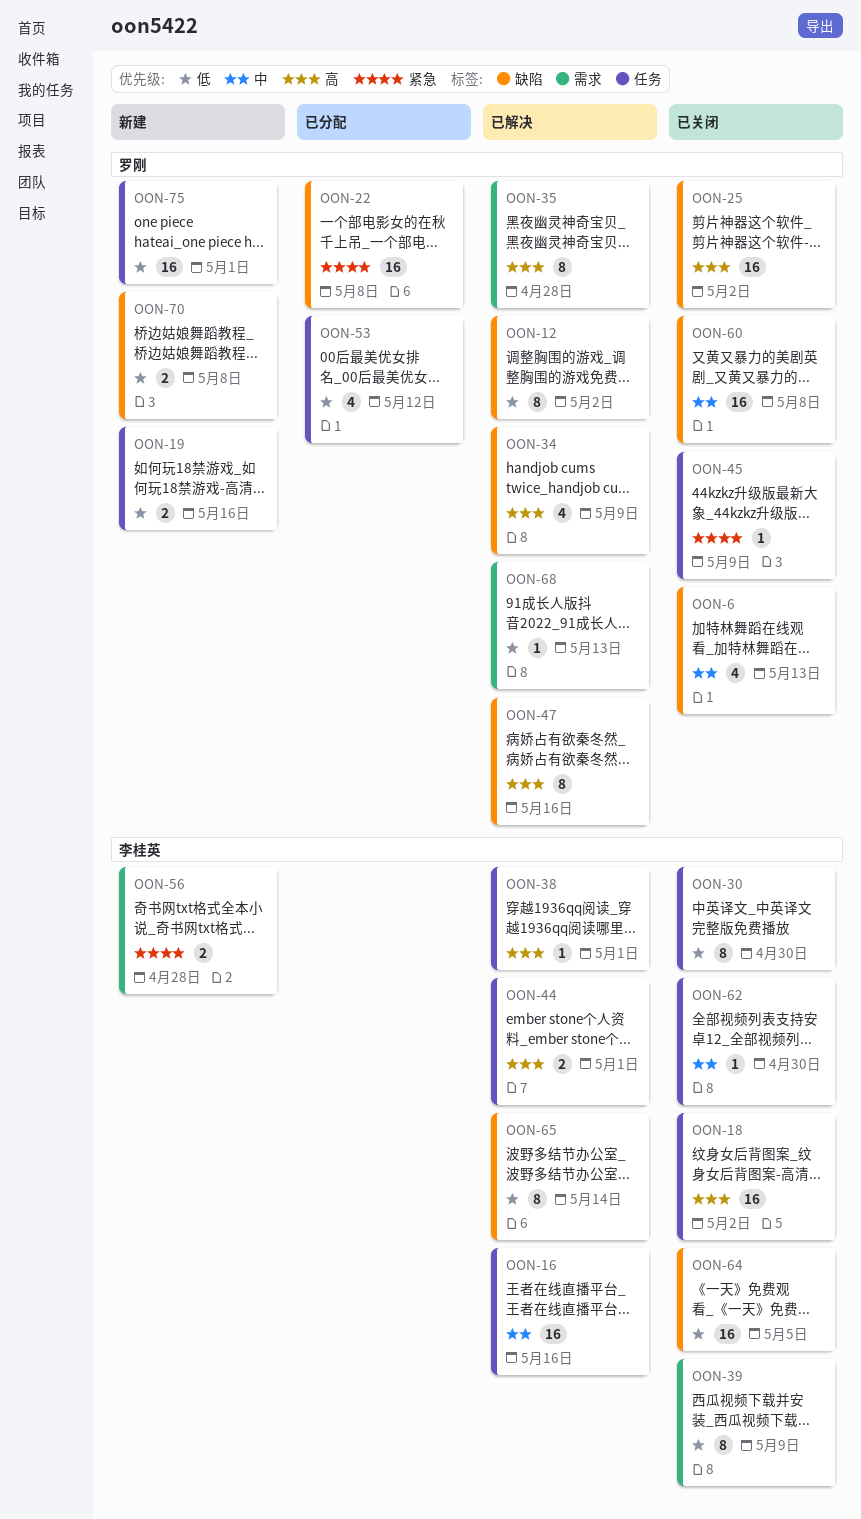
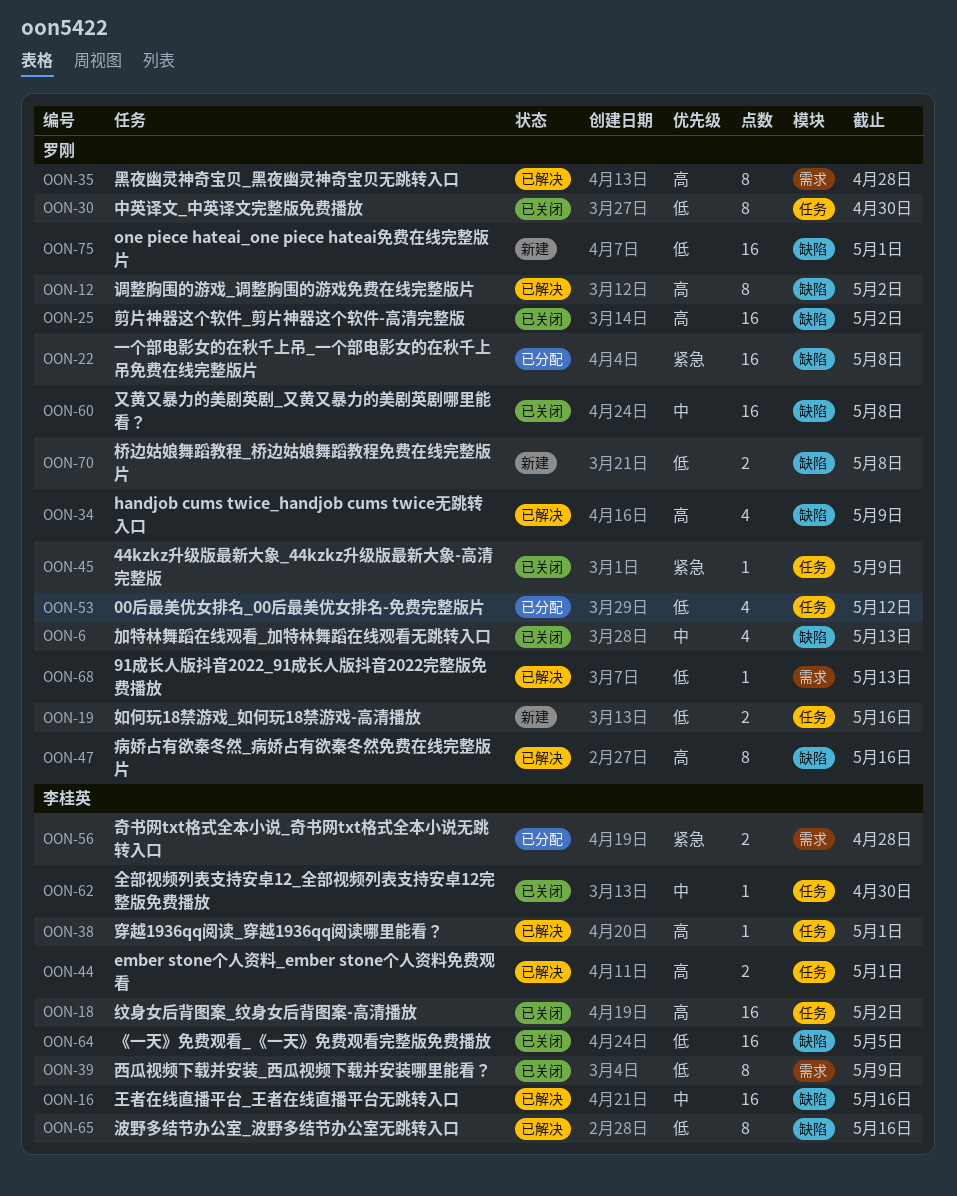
OON-12, priority: 低 -> 高
OON-16, label: 任务 -> 缺陷
OON-30, owner: 李桂英 -> 罗刚
OON-56, status: 新建 -> 已分配
OON-65, due: May 14 -> May 16
OON-75, label: 任务 -> 缺陷

